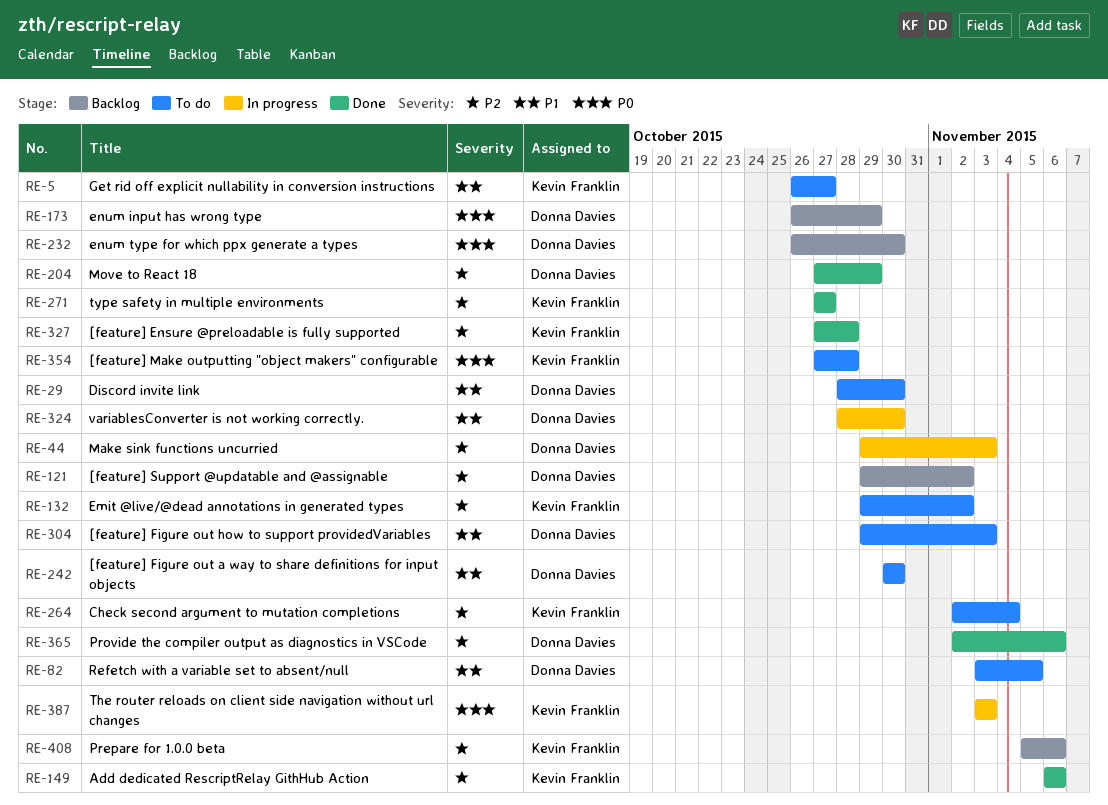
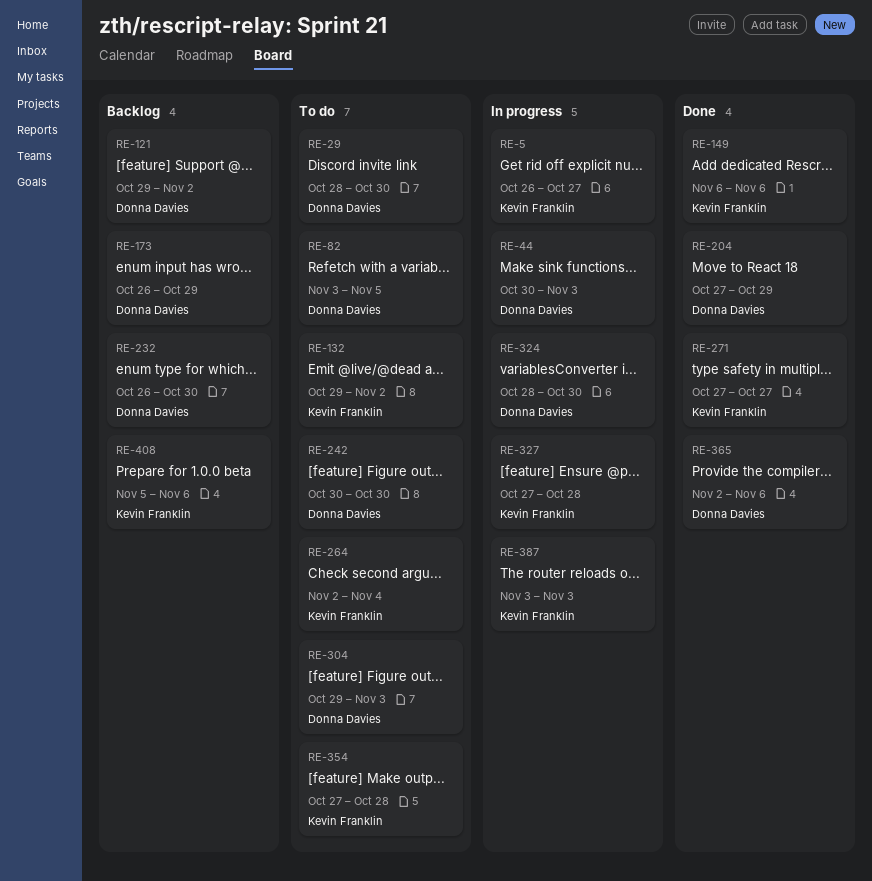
RE-5, status: To do -> In progress
RE-44, start: Oct 29 -> Oct 30
RE-327, status: Done -> In progress

